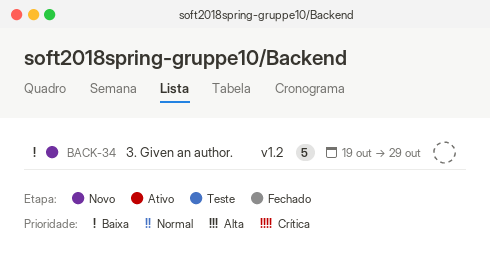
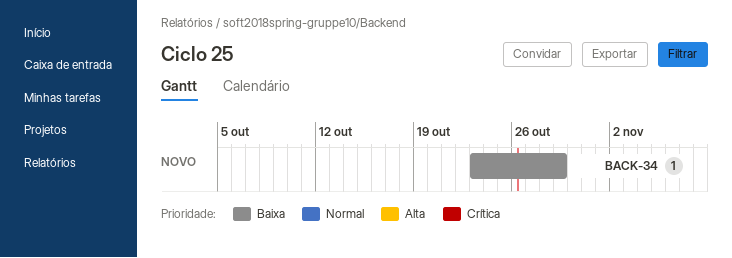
BACK-34, estimate: 5 -> 1
BACK-34, start: Oct 19 -> Oct 23

